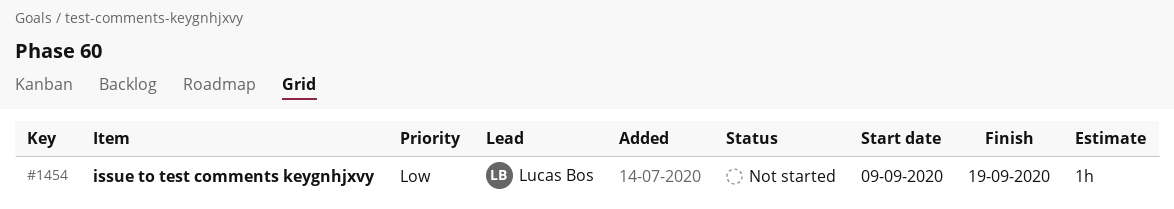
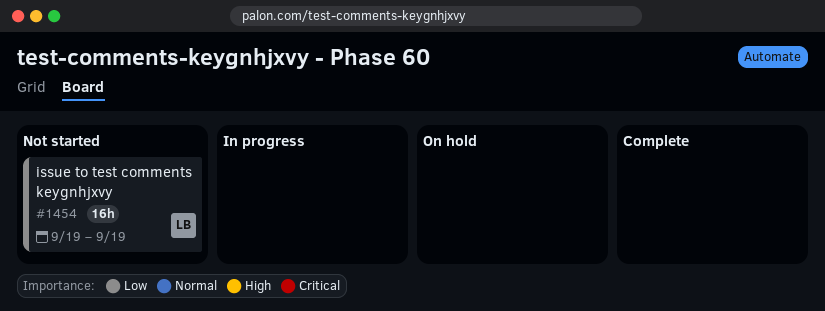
#1454, estimate: 1h -> 16h
#1454, start: Sep 9 -> Sep 19

